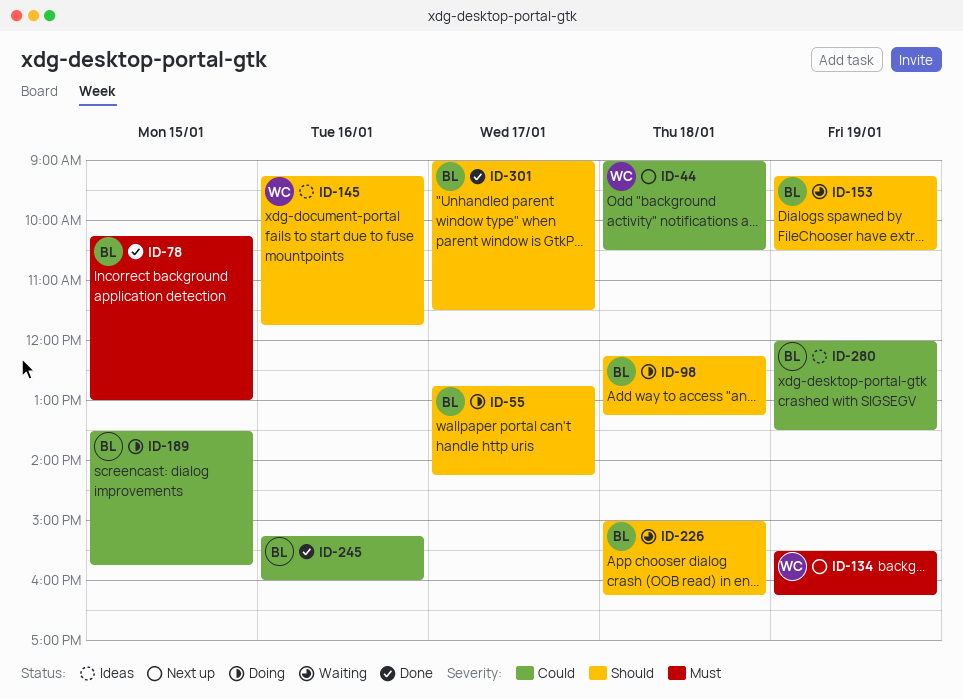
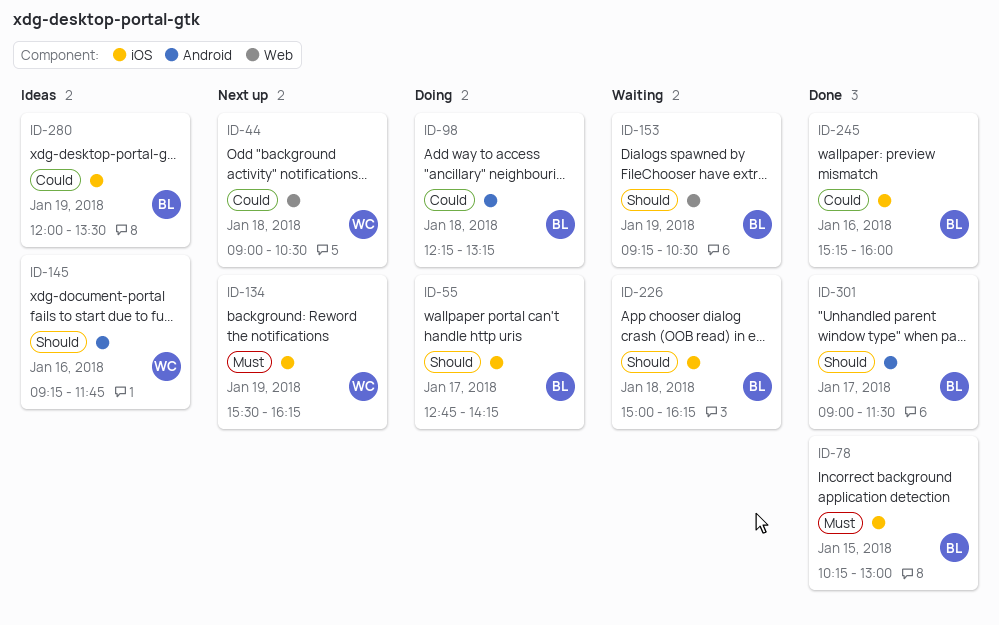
ID-98, priority: Should -> Could
ID-189: present -> none

